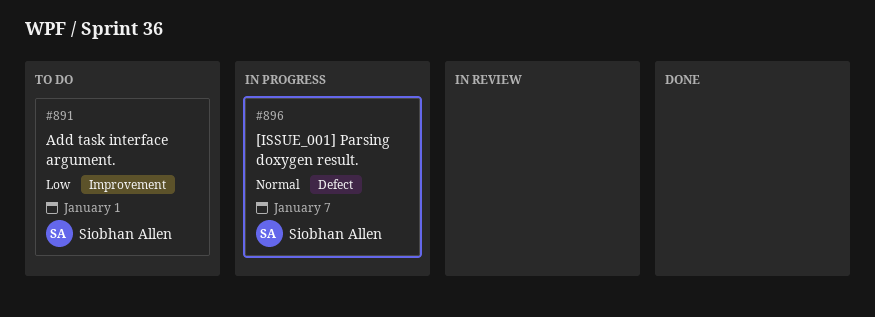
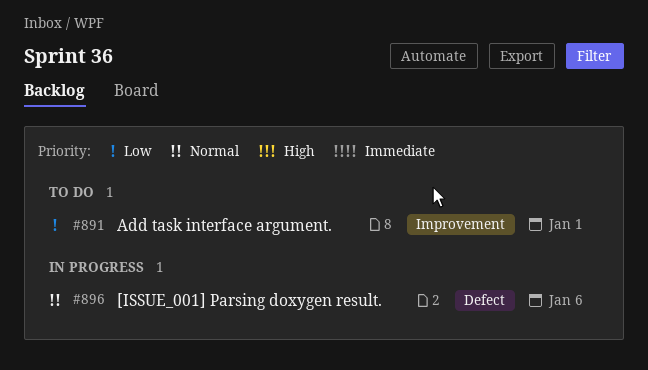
#896, due: Jan 7 -> Jan 6

